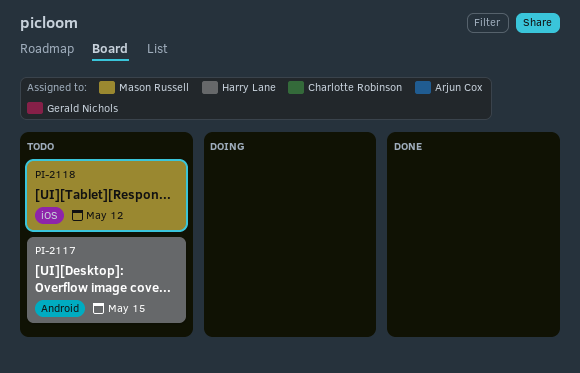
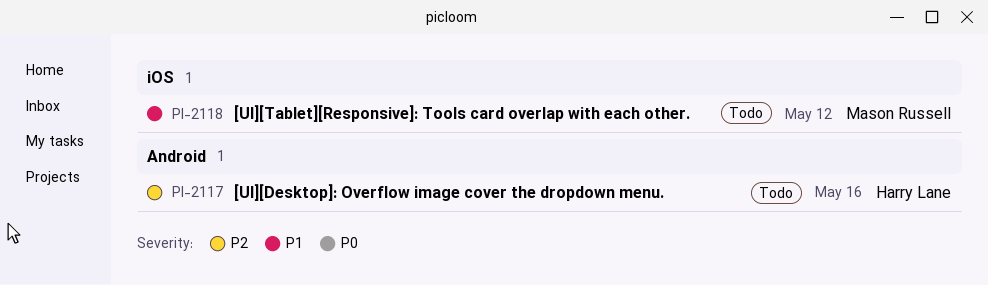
PI-2117, due: May 15 -> May 16

